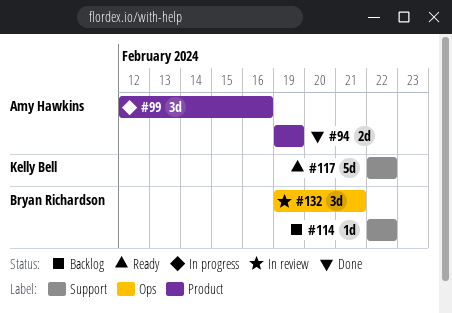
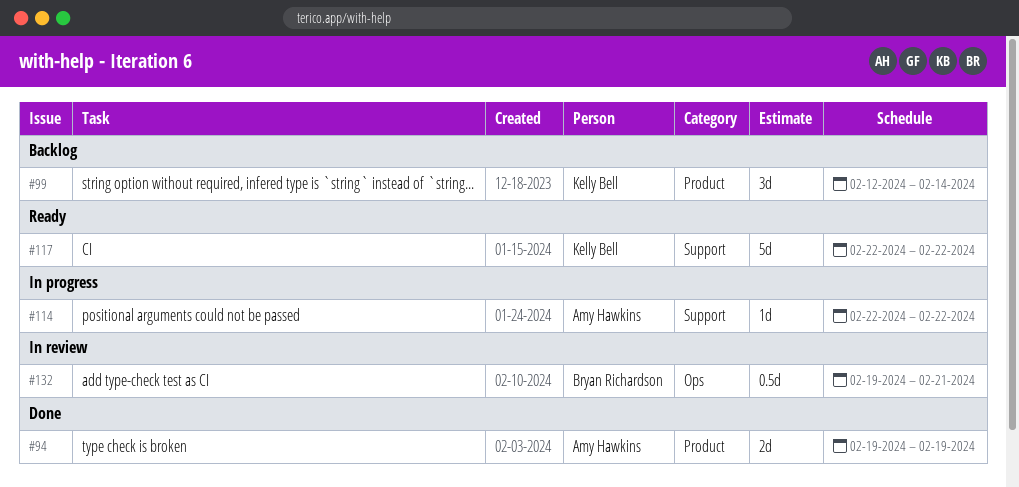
#99, status: In progress -> Backlog
#99, owner: Amy Hawkins -> Kelly Bell
#99, due: Feb 16 -> Feb 14
#114, status: Backlog -> In progress
#114, owner: Bryan Richardson -> Amy Hawkins
#132, estimate: 3d -> 0.5d

